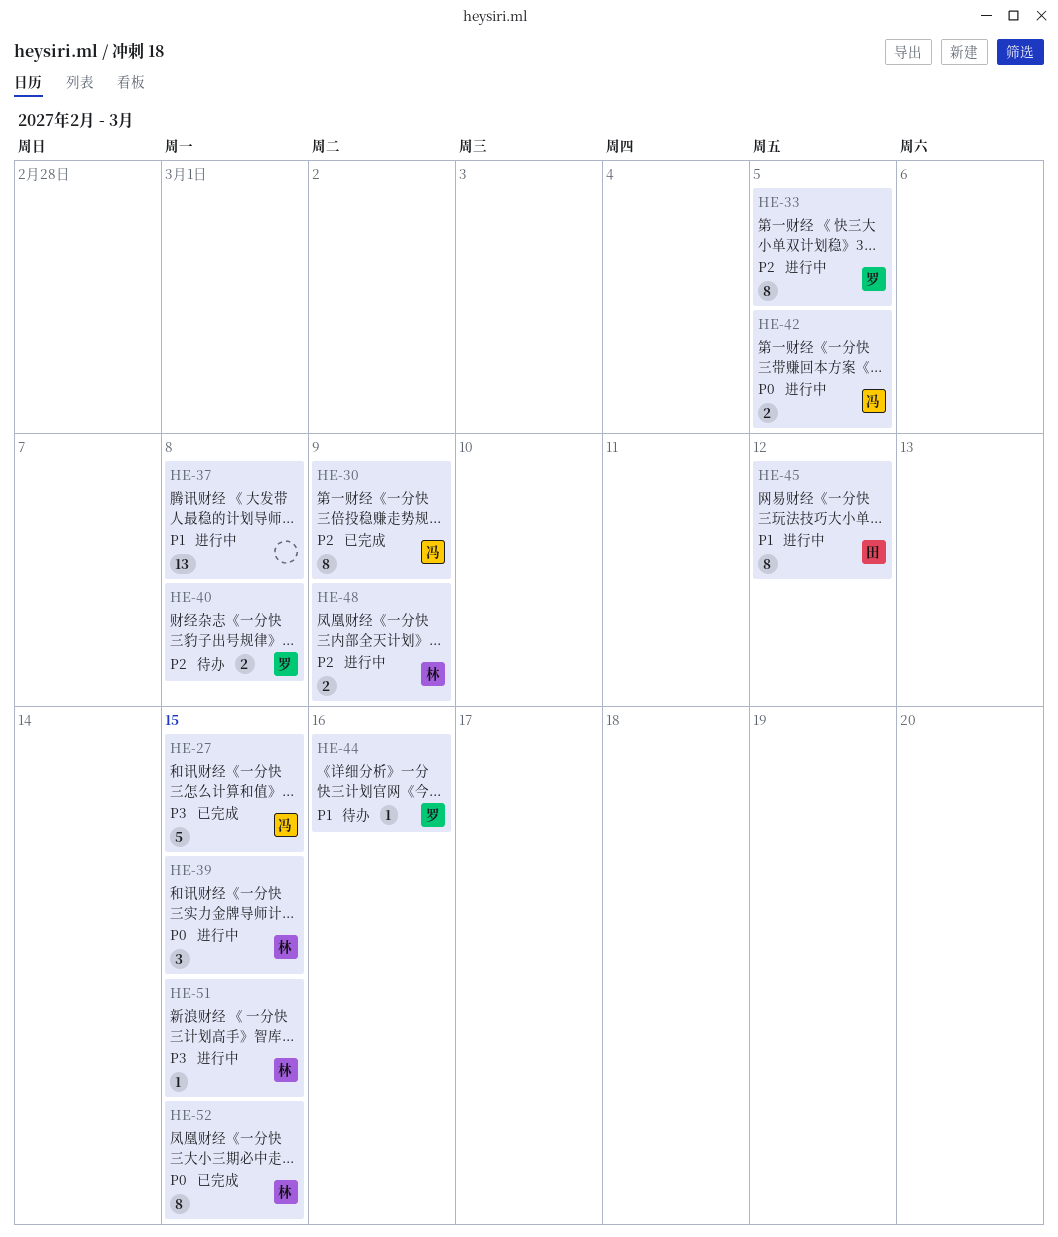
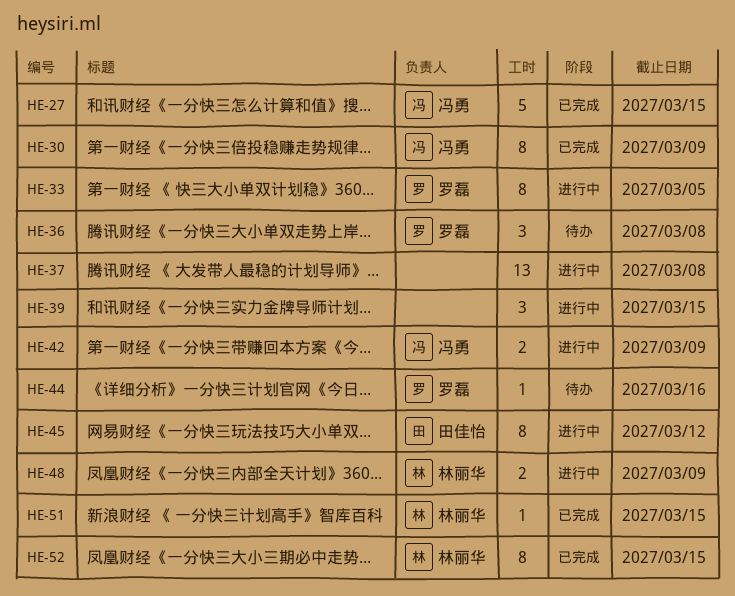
HE-36: none -> present
HE-39, owner: 林丽华 -> none
HE-40: present -> none
HE-42, due: Mar 5 -> Mar 9
HE-51, status: 进行中 -> 已完成

